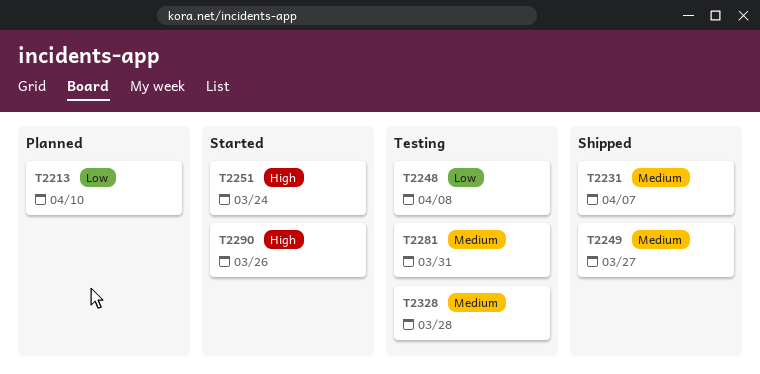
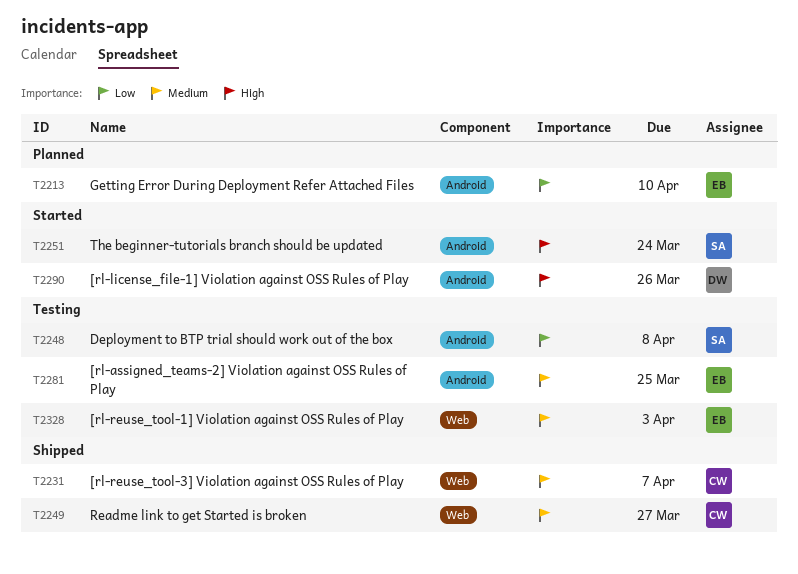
T2281, due: Mar 31 -> Mar 25
T2328, due: Mar 28 -> Apr 3

